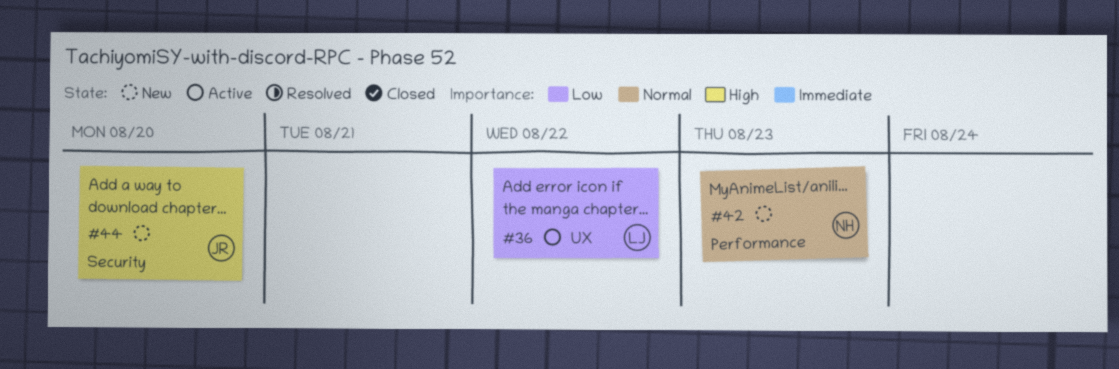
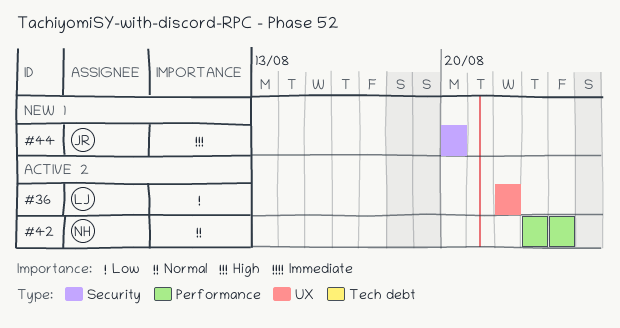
#42, status: New -> Active
#42, due: Aug 23 -> Aug 24

